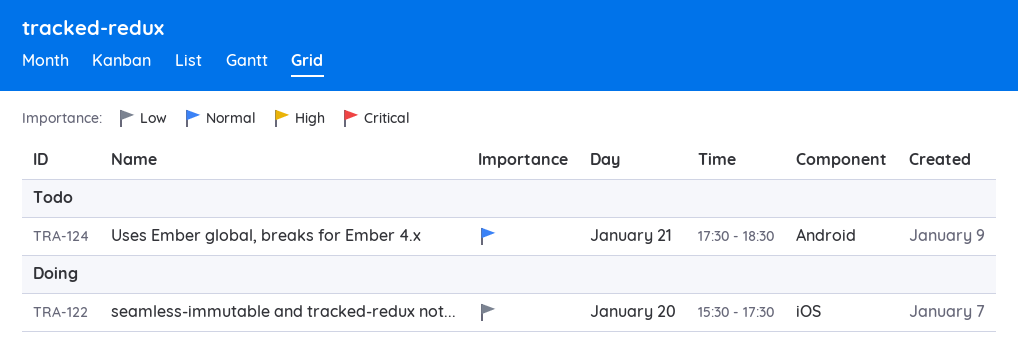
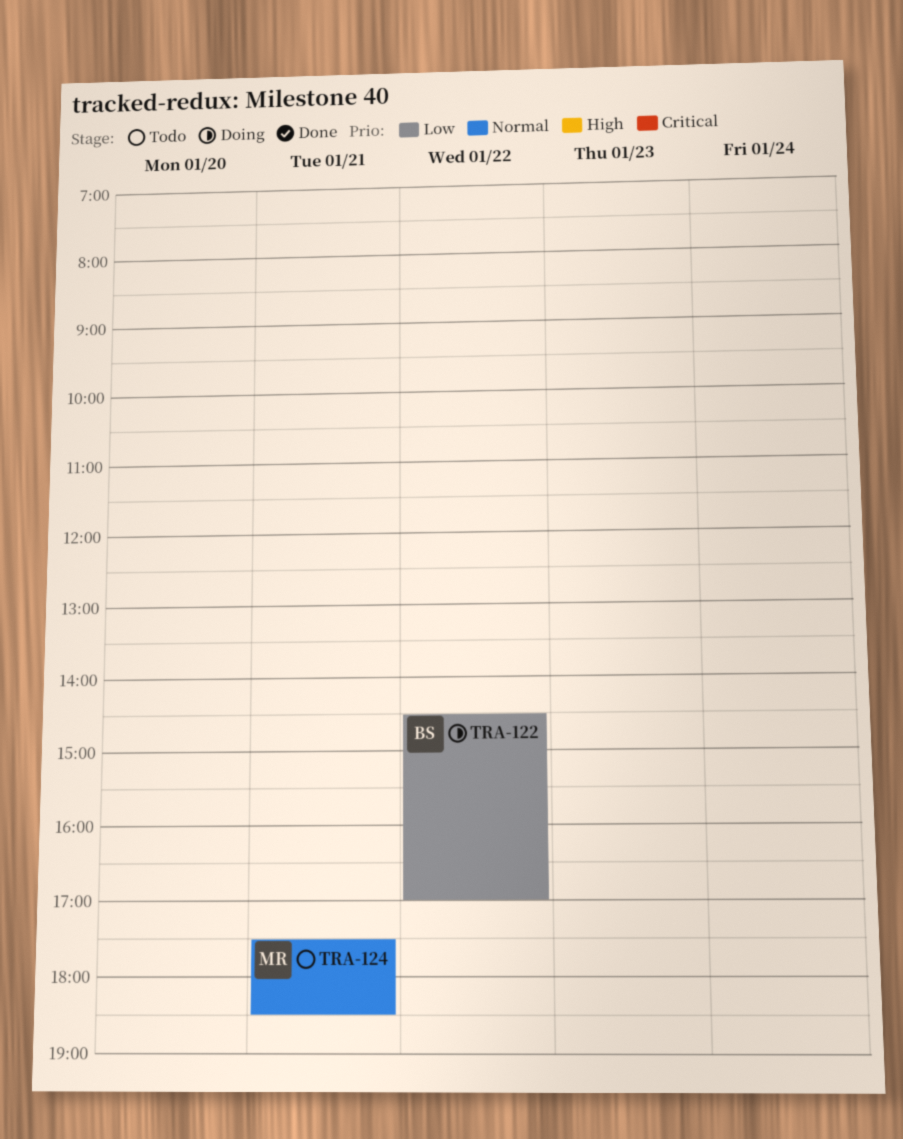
TRA-122, day: Jan 20 -> Jan 22
TRA-122, begins: 15:30 -> 14:30
TRA-122, ends: 17:30 -> 17:00

